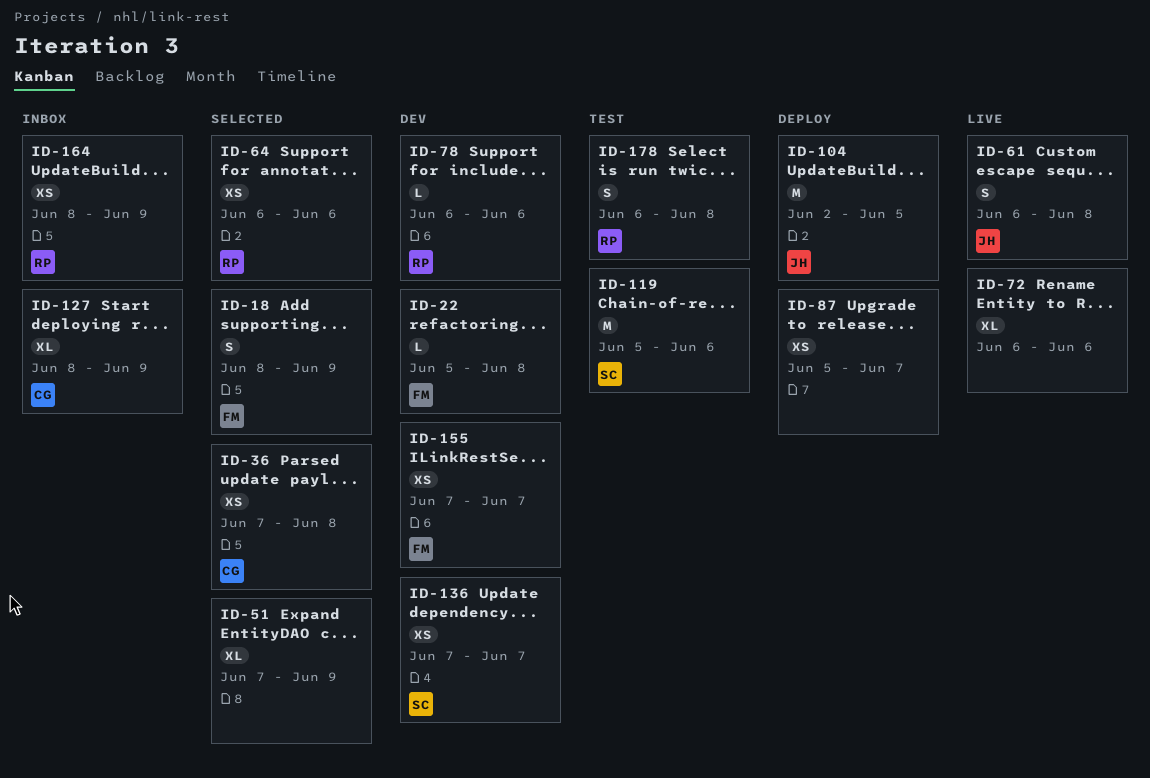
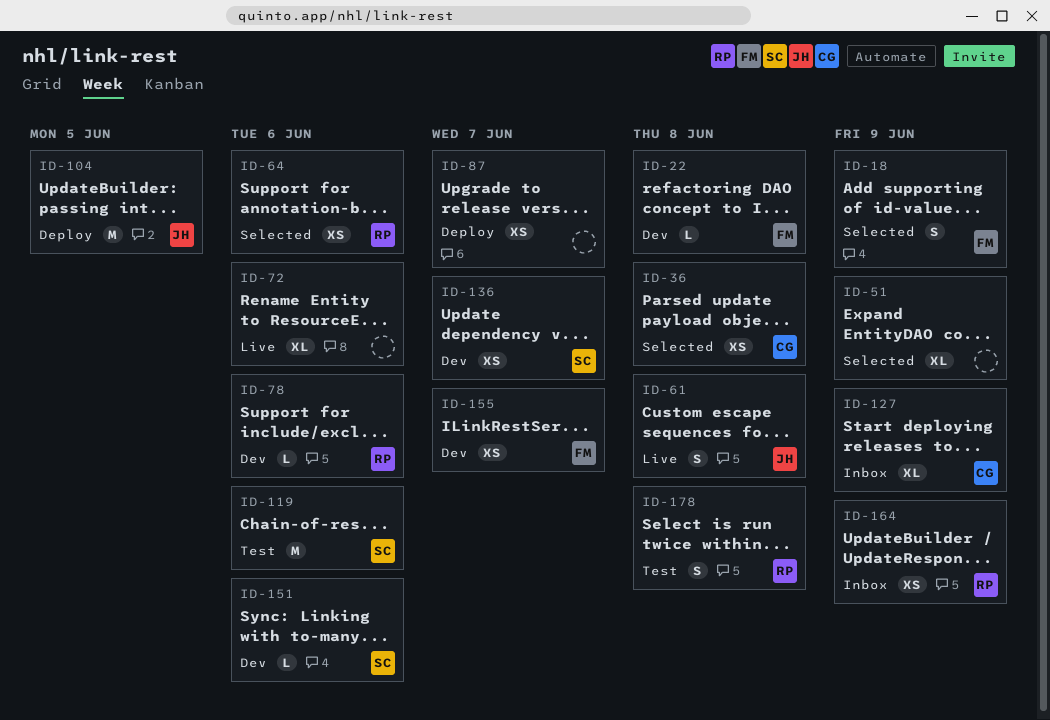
ID-151: none -> present

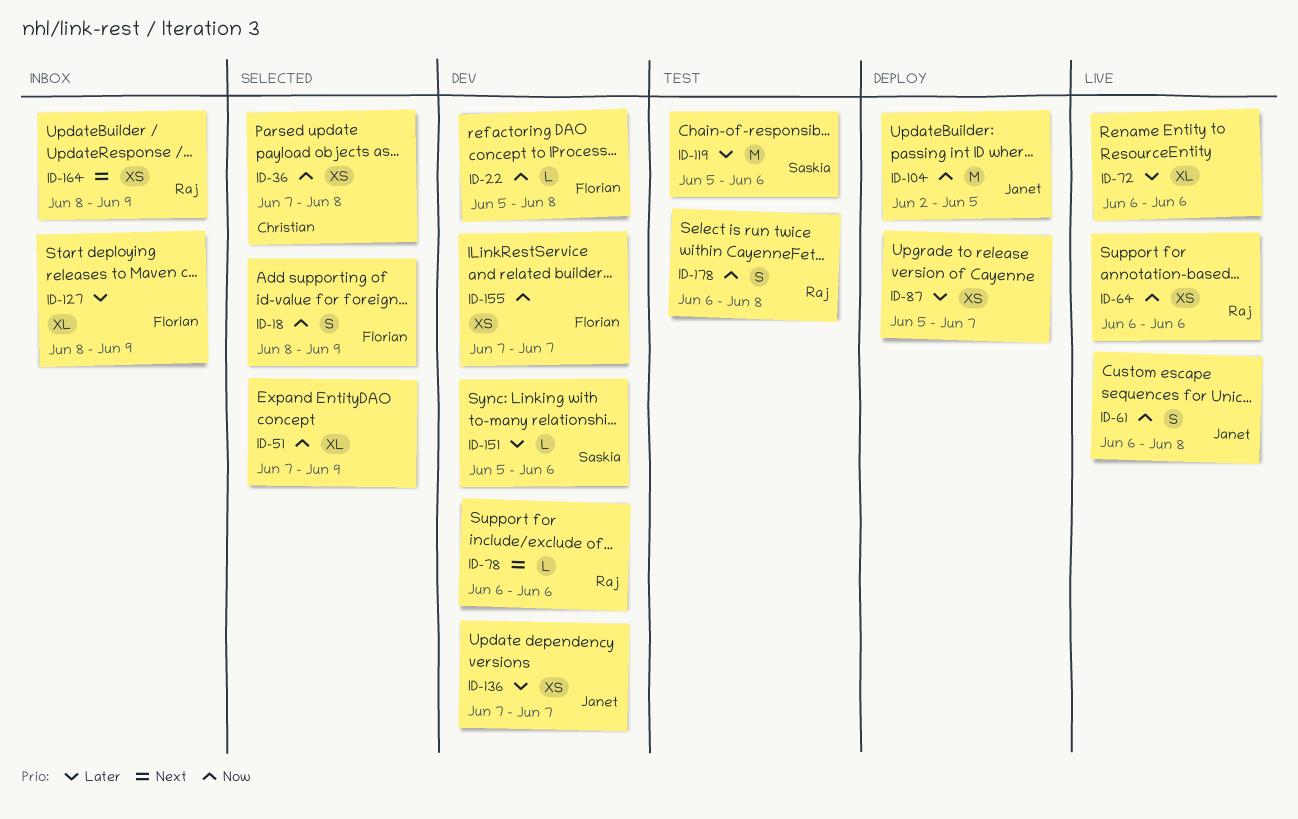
ID-64, status: Selected -> Live
ID-127, owner: Christian -> Florian
ID-136, owner: Saskia -> Janet

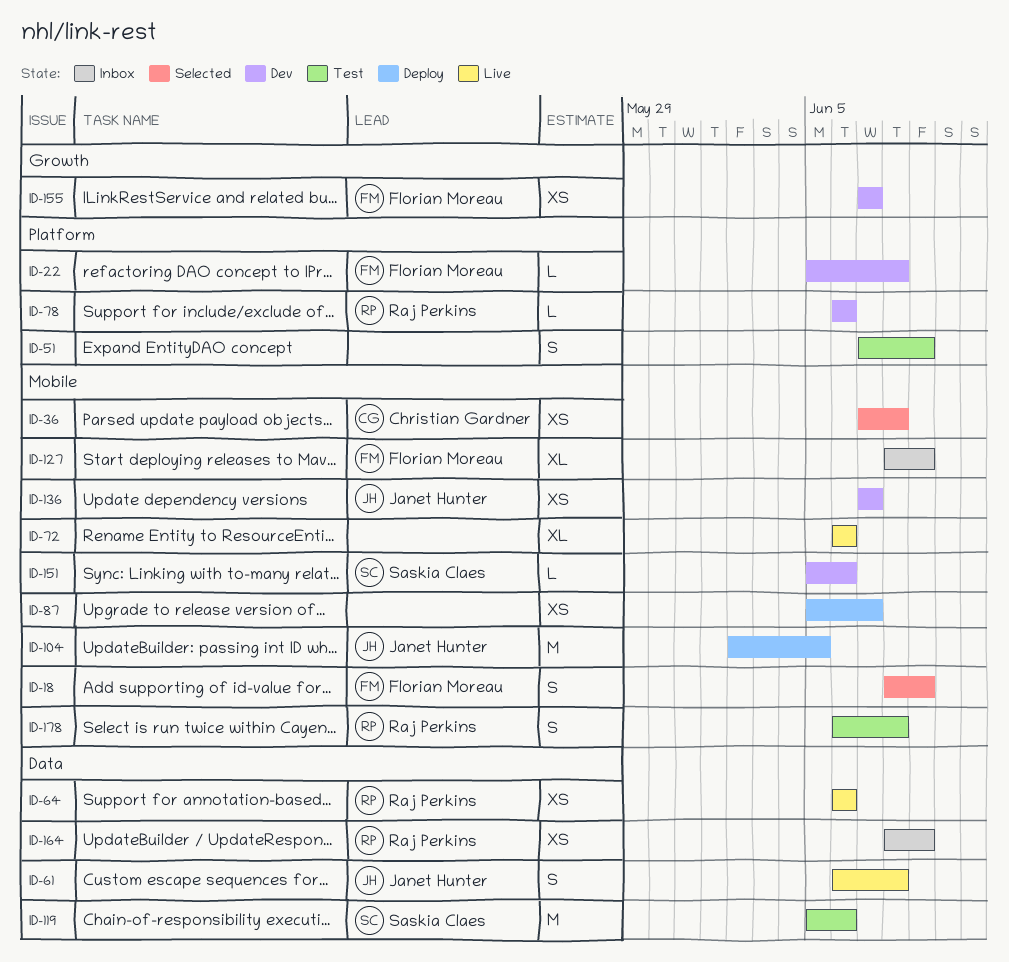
ID-51, status: Selected -> Test
ID-51, estimate: XL -> S

